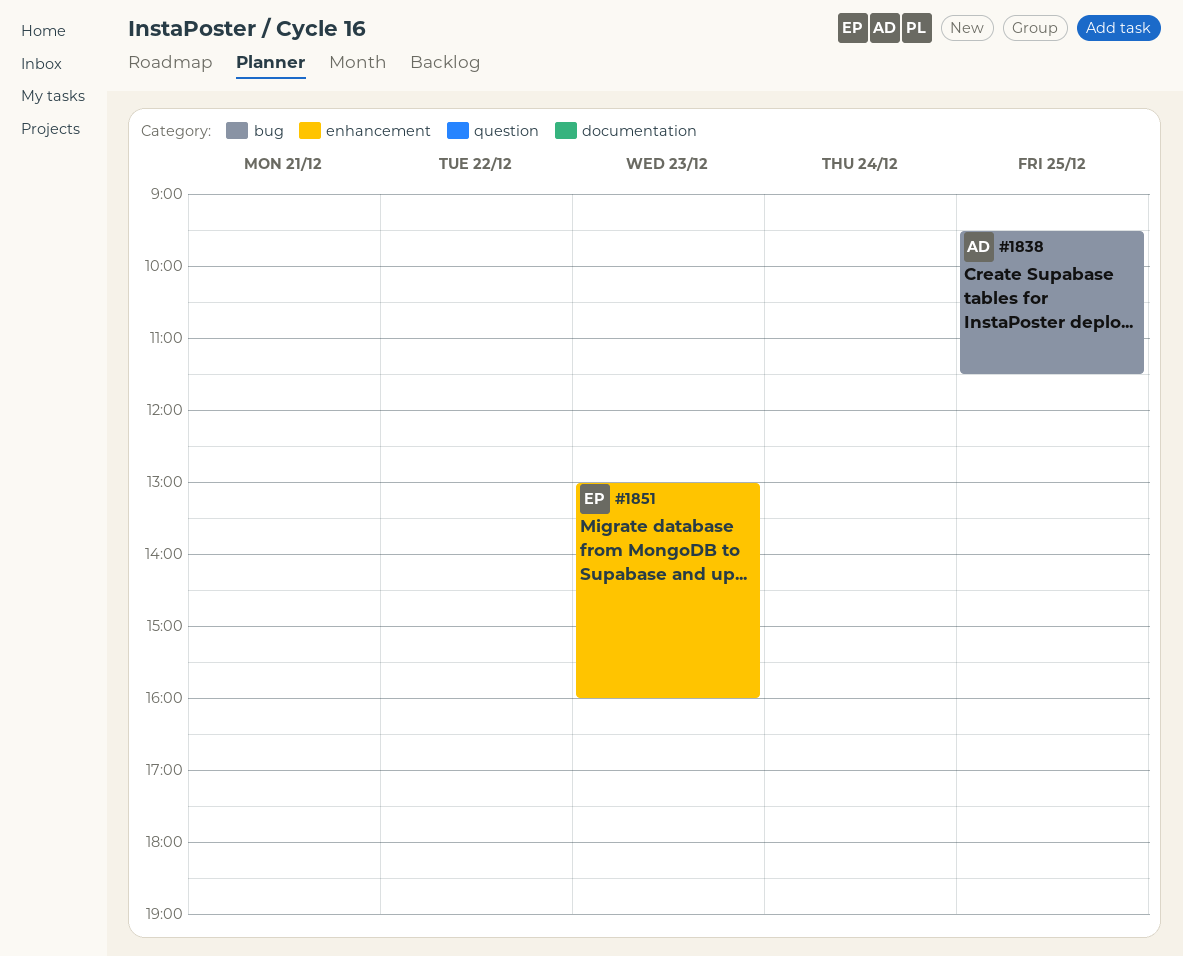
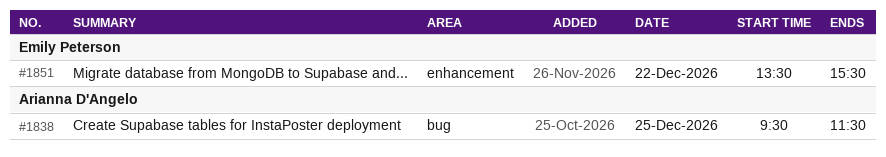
#1851, day: Dec 23 -> Dec 22
#1851, begins: 13:00 -> 13:30
#1851, ends: 16:00 -> 15:30

